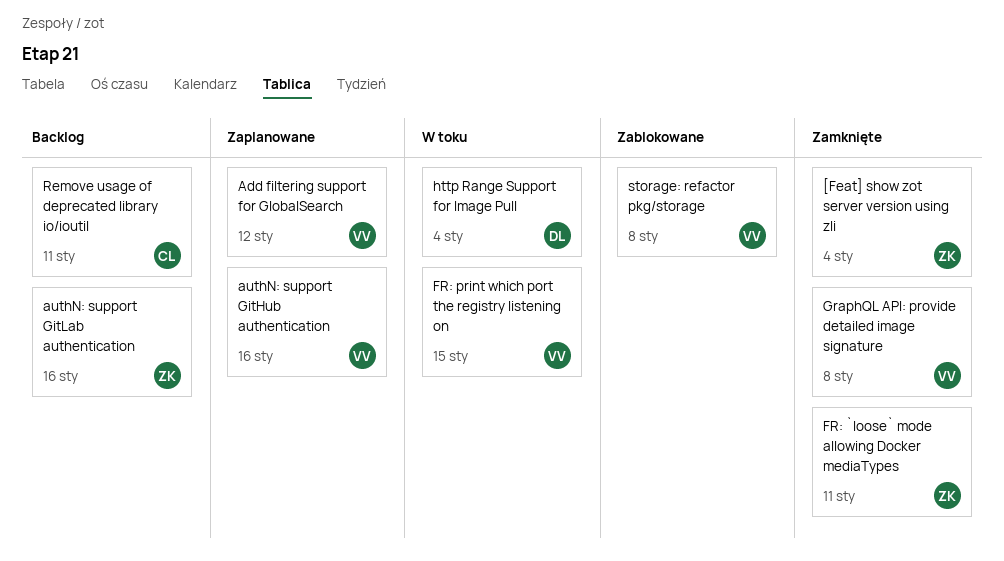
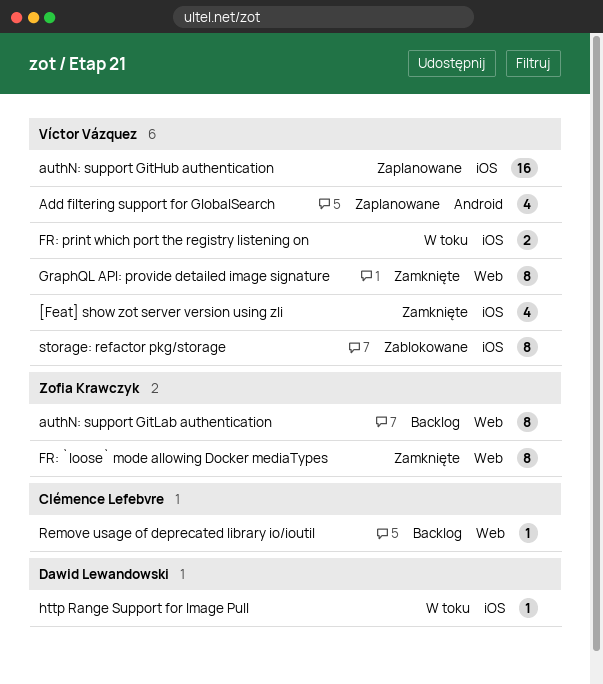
[Feat] show zot server version using zli, owner: Zofia Krawczyk -> Víctor Vázquez

